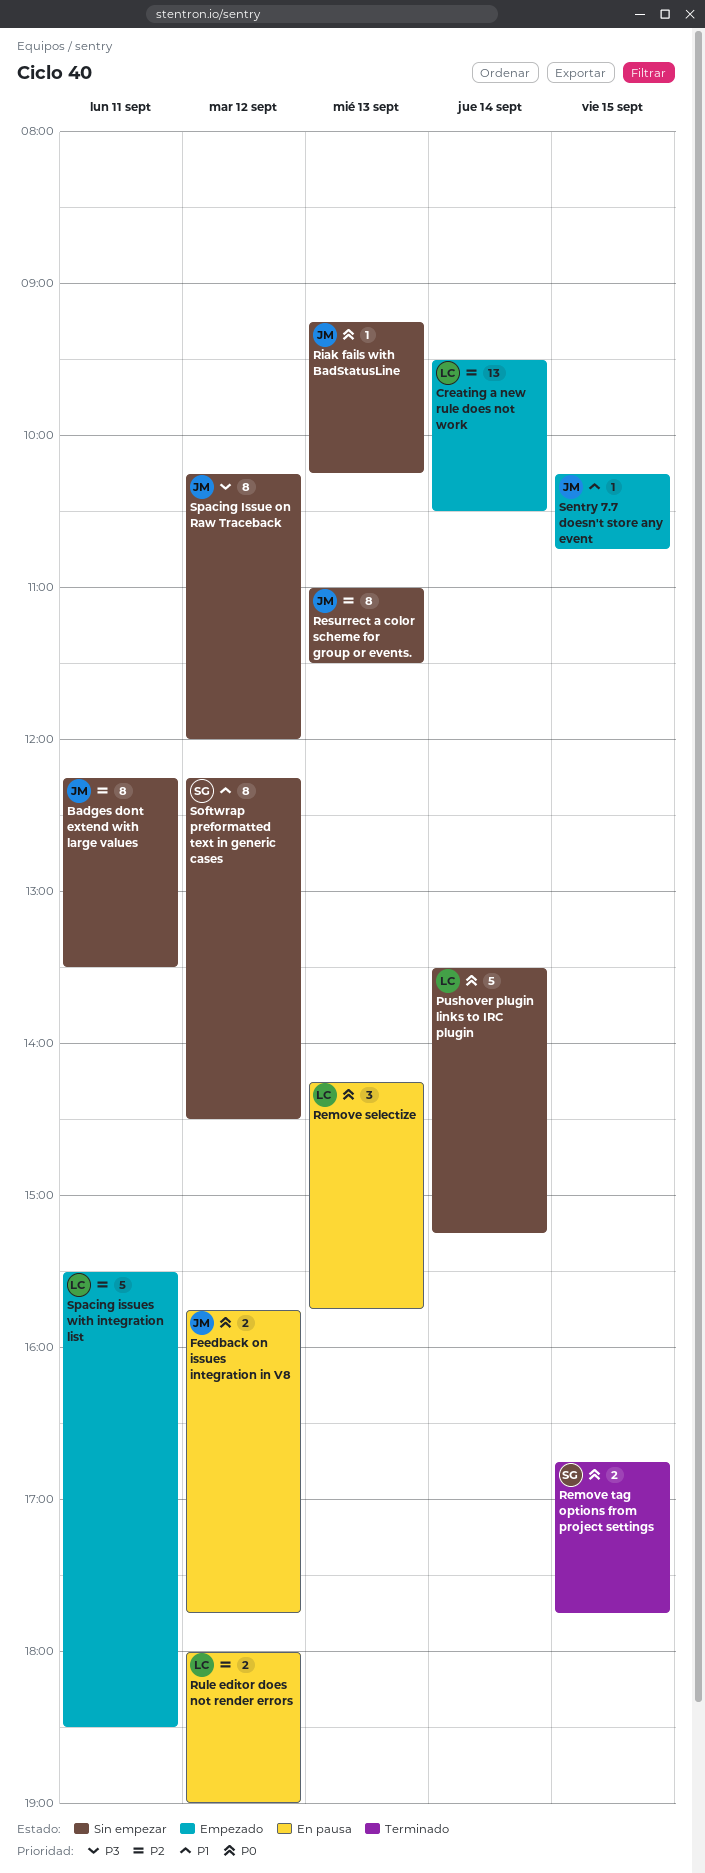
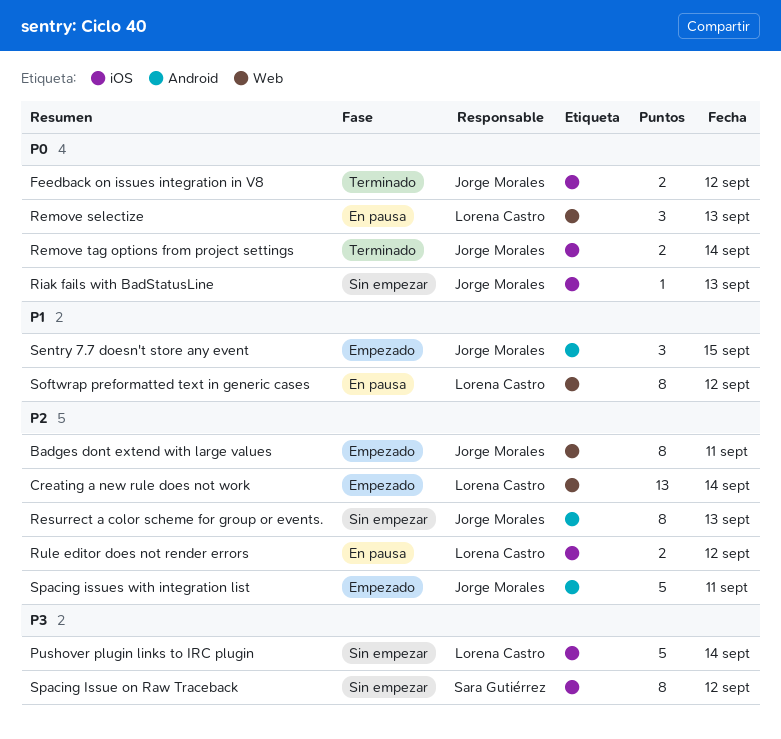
Badges dont extend with large values, status: Sin empezar -> Empezado
Feedback on issues integration in V8, status: En pausa -> Terminado
Pushover plugin links to IRC plugin, priority: P0 -> P3
Remove tag options from project settings, owner: Sara Gutiérrez -> Jorge Morales
Remove tag options from project settings, day: Sep 15 -> Sep 14
Sentry 7.7 doesn't store any event, estimate: 1 -> 3
Softwrap preformatted text in generic cases, status: Sin empezar -> En pausa
Softwrap preformatted text in generic cases, owner: Sara Gutiérrez -> Lorena Castro
Spacing Issue on Raw Traceback, owner: Jorge Morales -> Sara Gutiérrez
Spacing issues with integration list, owner: Lorena Castro -> Jorge Morales

